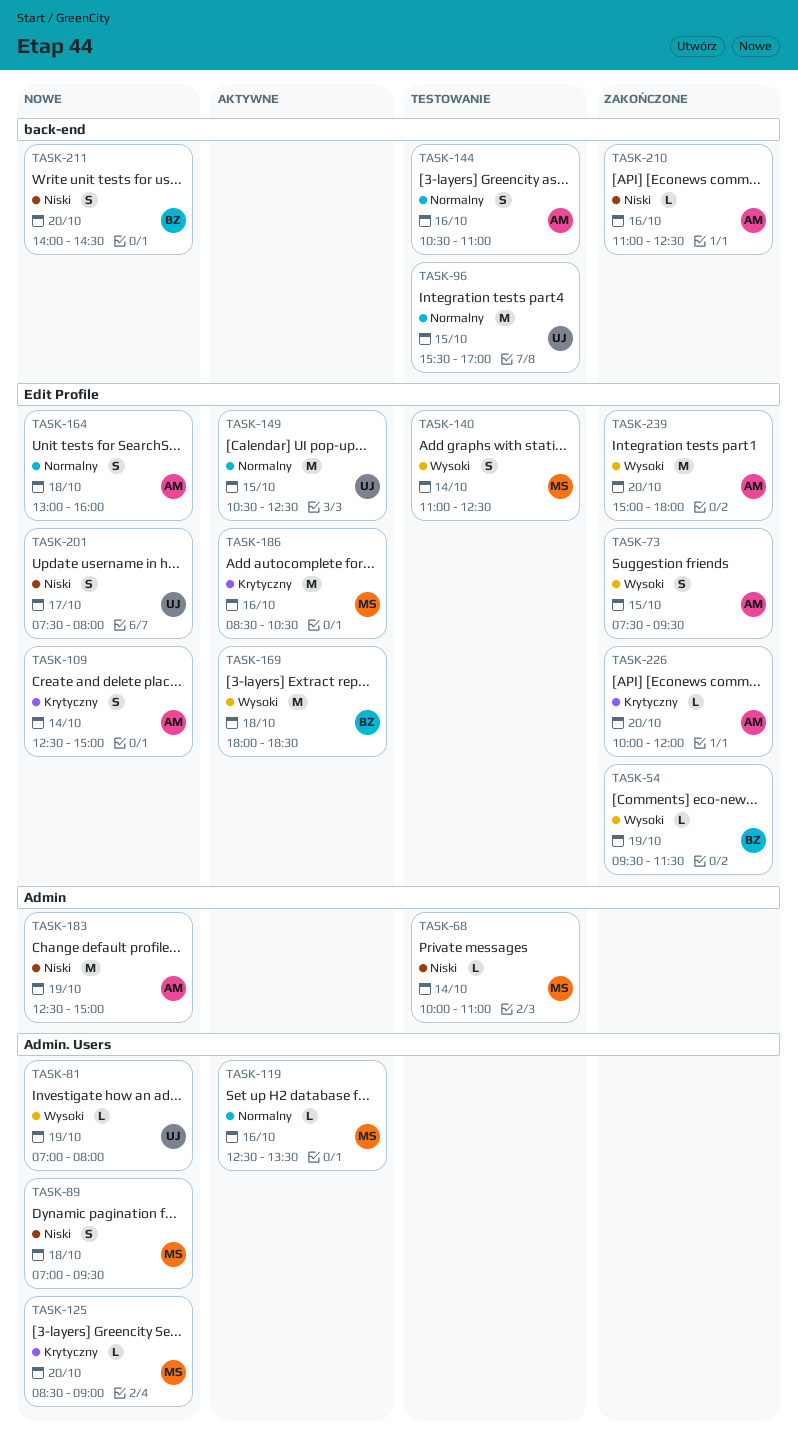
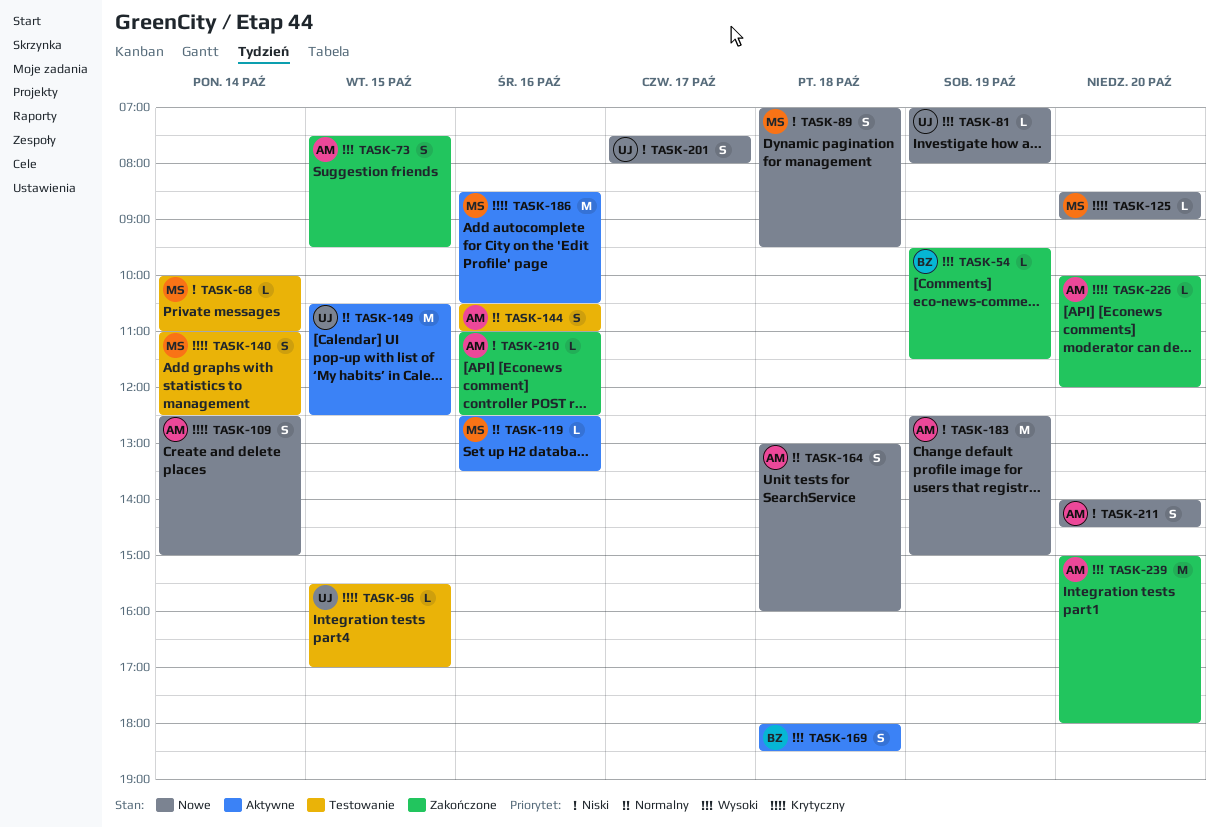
TASK-96, priority: Normalny -> Krytyczny
TASK-96, estimate: M -> L
TASK-140, priority: Wysoki -> Krytyczny
TASK-169, estimate: M -> S
TASK-211, owner: BZ -> AM

